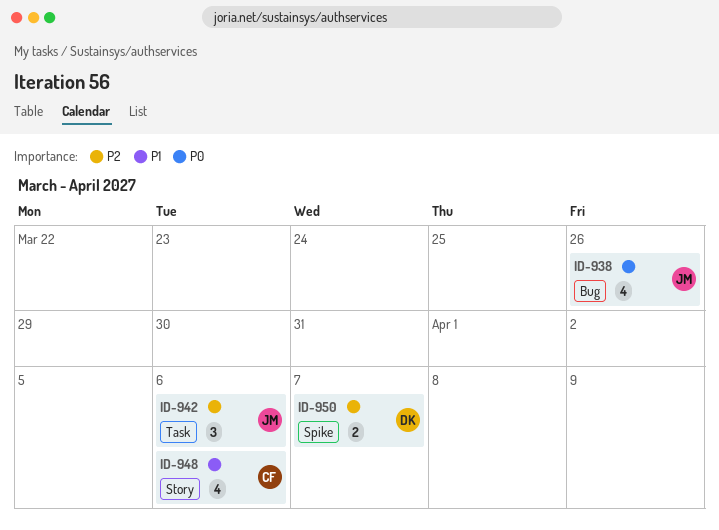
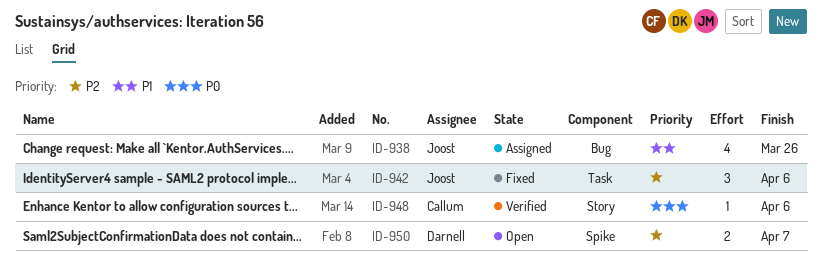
ID-938, priority: P0 -> P1
ID-948, priority: P1 -> P0
ID-948, estimate: 4 -> 1

